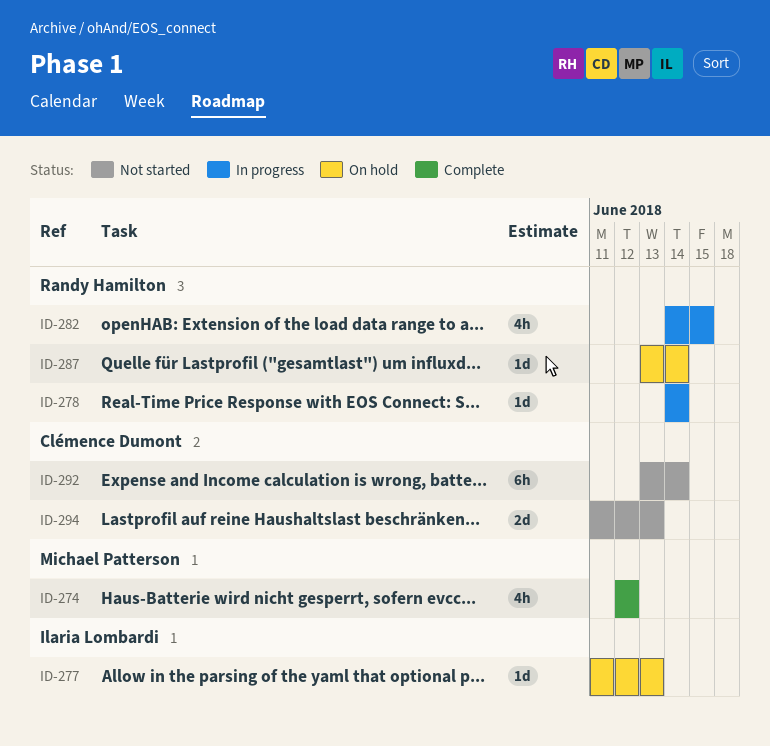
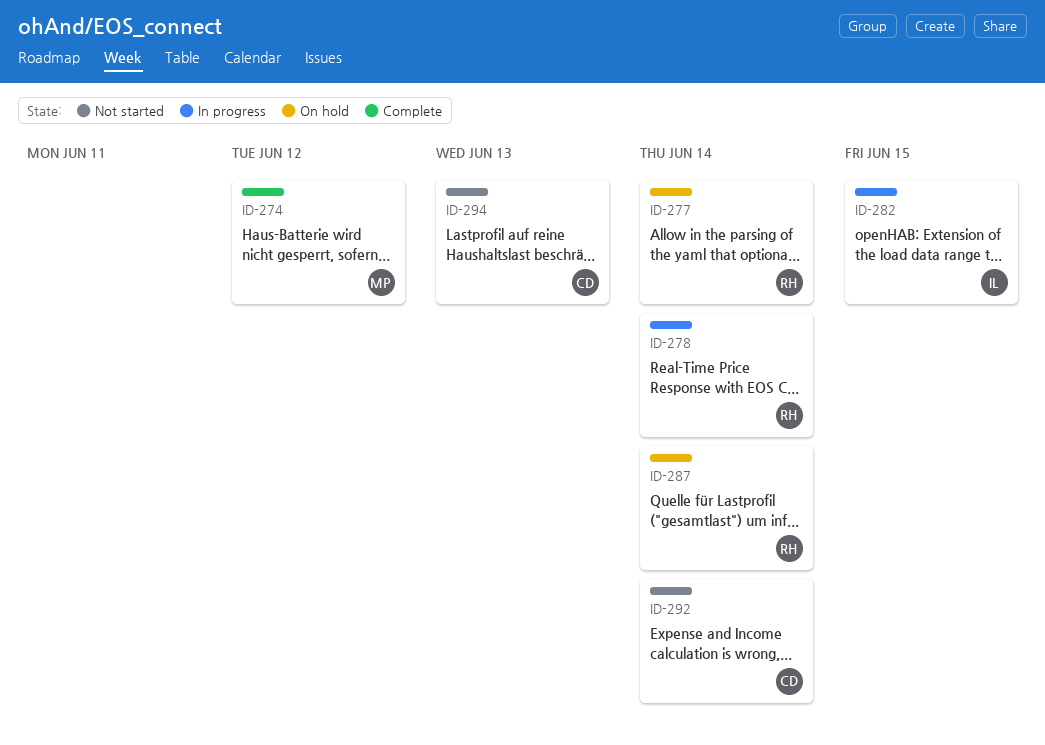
ID-277, owner: Ilaria Lombardi -> Randy Hamilton
ID-277, due: Jun 13 -> Jun 14
ID-282, owner: Randy Hamilton -> Ilaria Lombardi

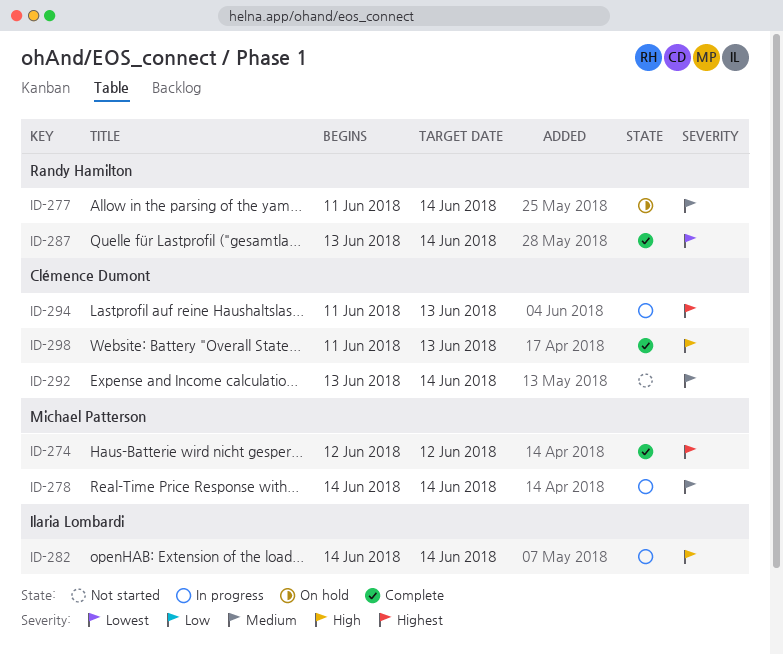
ID-278, owner: Randy Hamilton -> Michael Patterson
ID-282, due: Jun 15 -> Jun 14
ID-287, status: On hold -> Complete
ID-294, status: Not started -> In progress
ID-298: none -> present

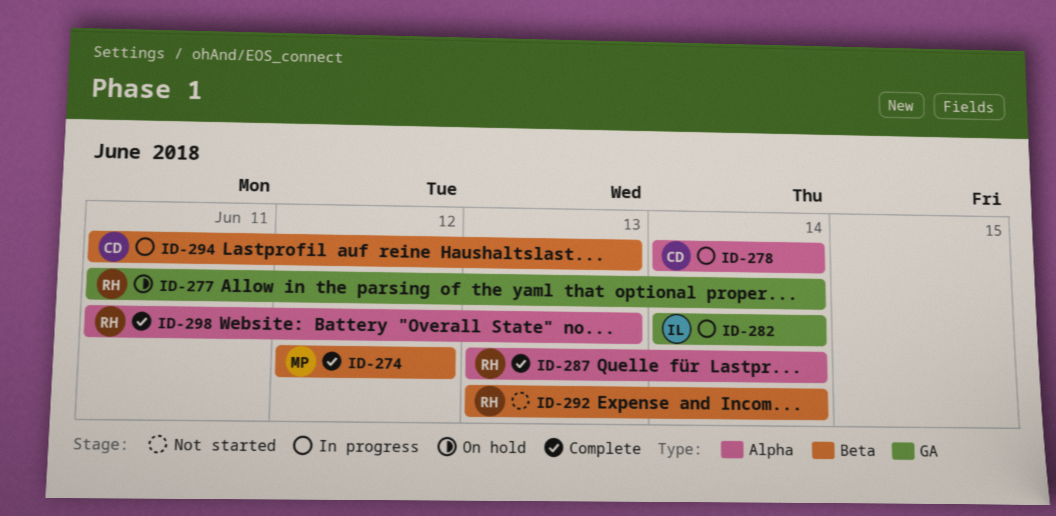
ID-278, owner: Michael Patterson -> Clémence Dumont
ID-292, owner: Clémence Dumont -> Randy Hamilton
ID-298, owner: Clémence Dumont -> Randy Hamilton

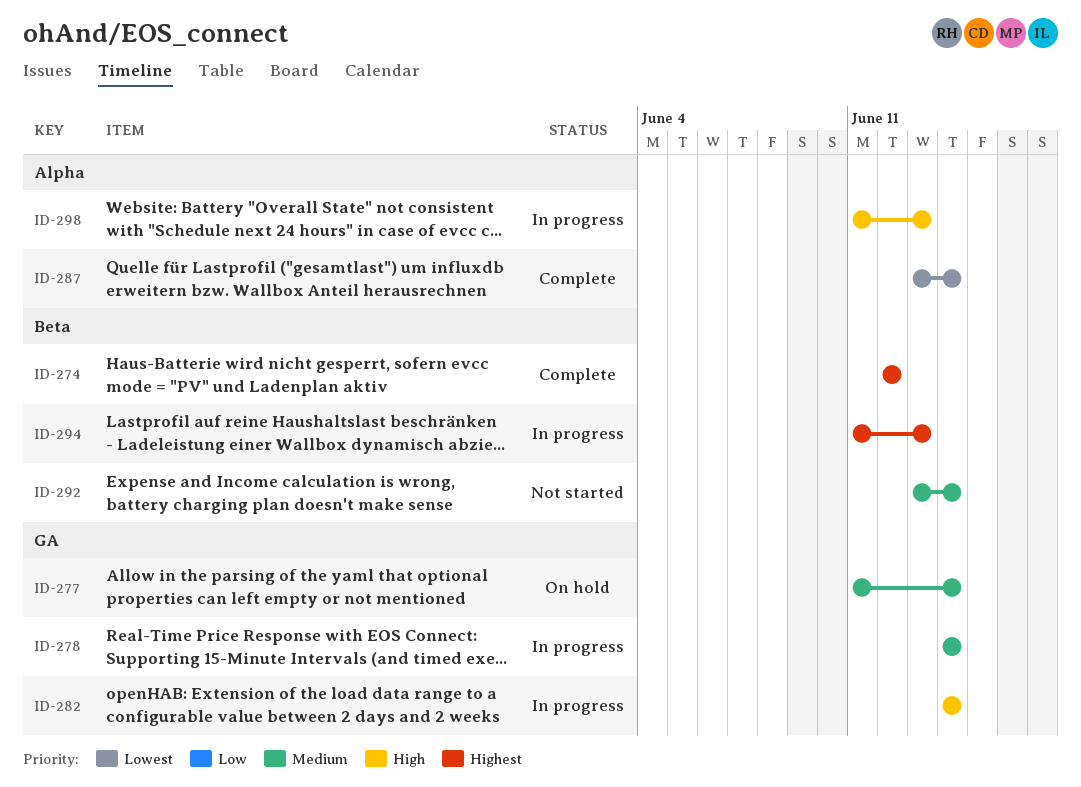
ID-278, label: Alpha -> GA
ID-298, status: Complete -> In progress

